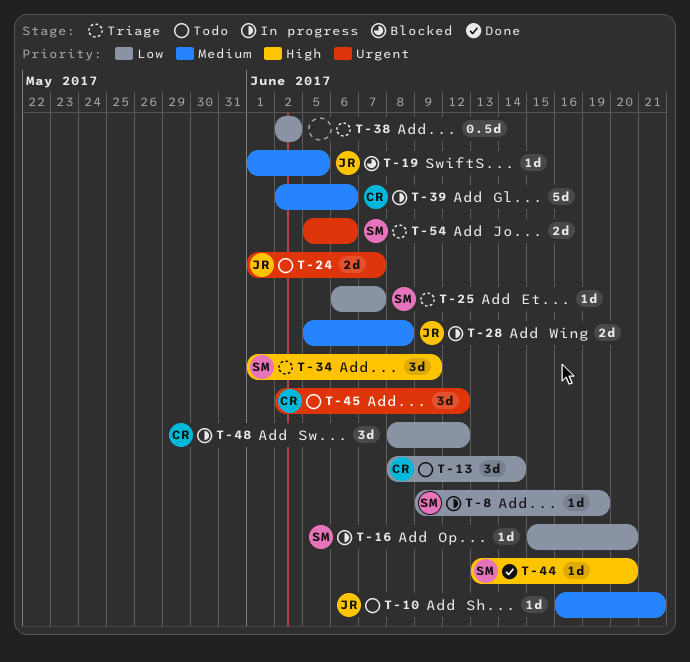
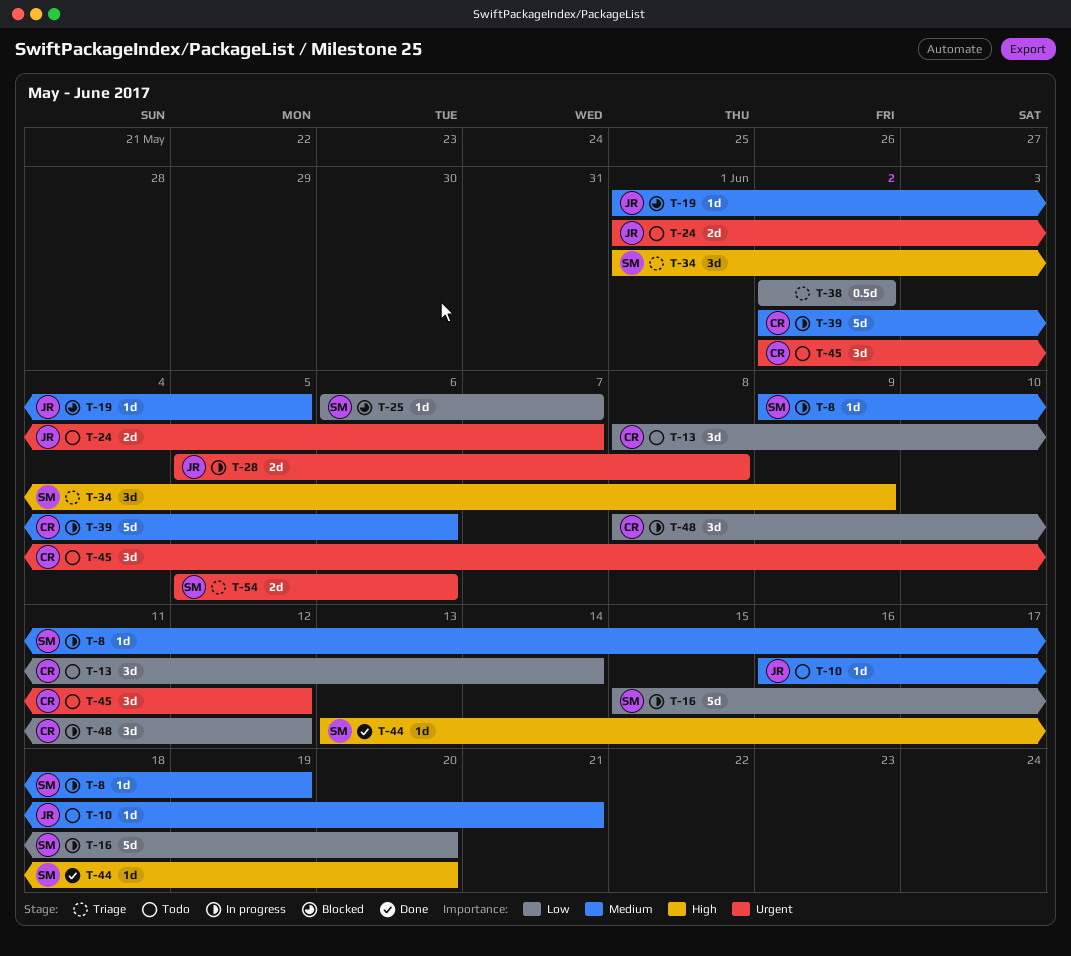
T-8, priority: Low -> Medium
T-16, estimate: 1d -> 5d
T-25, status: Triage -> Blocked
T-28, priority: Medium -> Urgent

